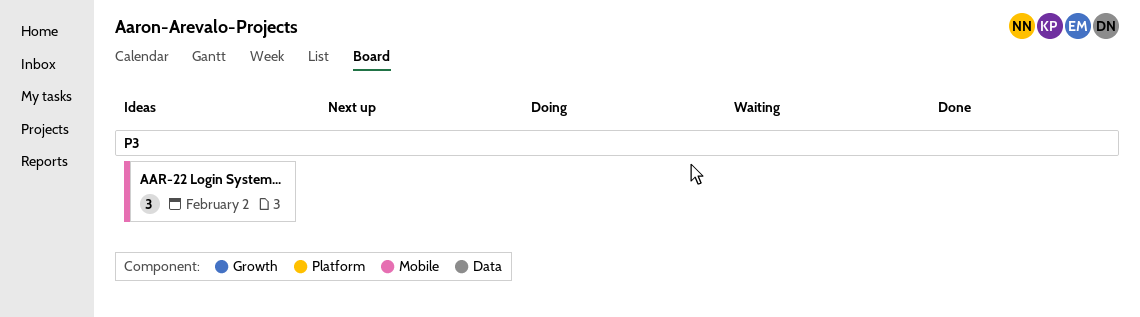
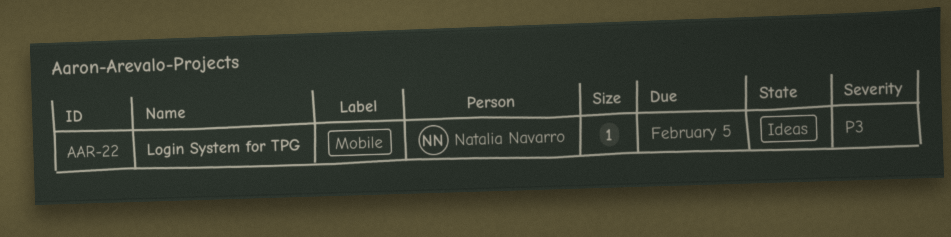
AAR-22, estimate: 3 -> 1
AAR-22, due: Feb 2 -> Feb 5

